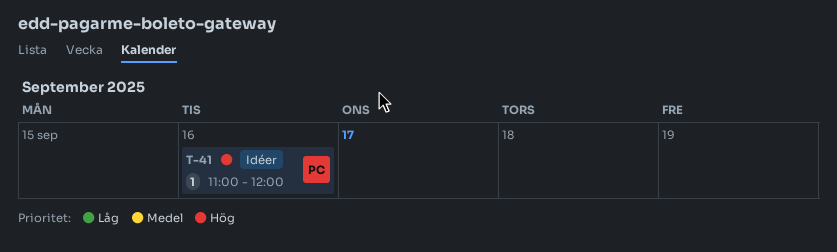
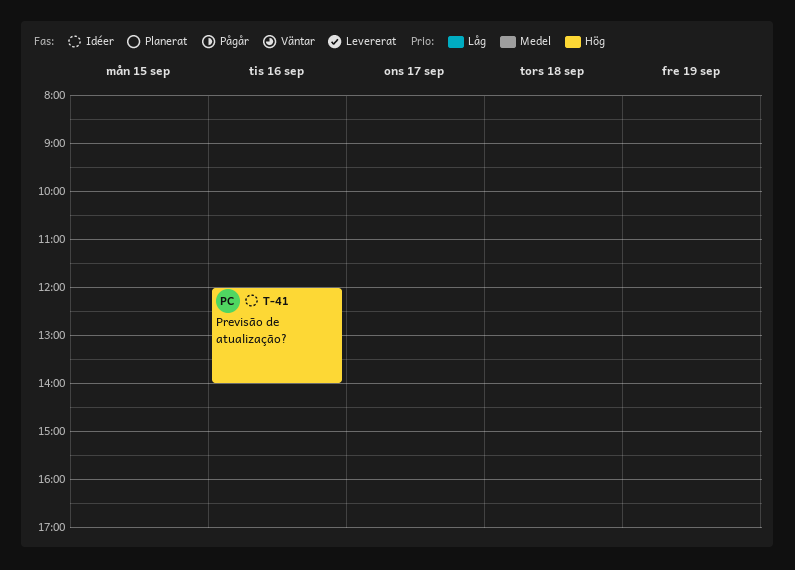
T-41, begins: 11:00 -> 12:00
T-41, ends: 12:00 -> 14:00

